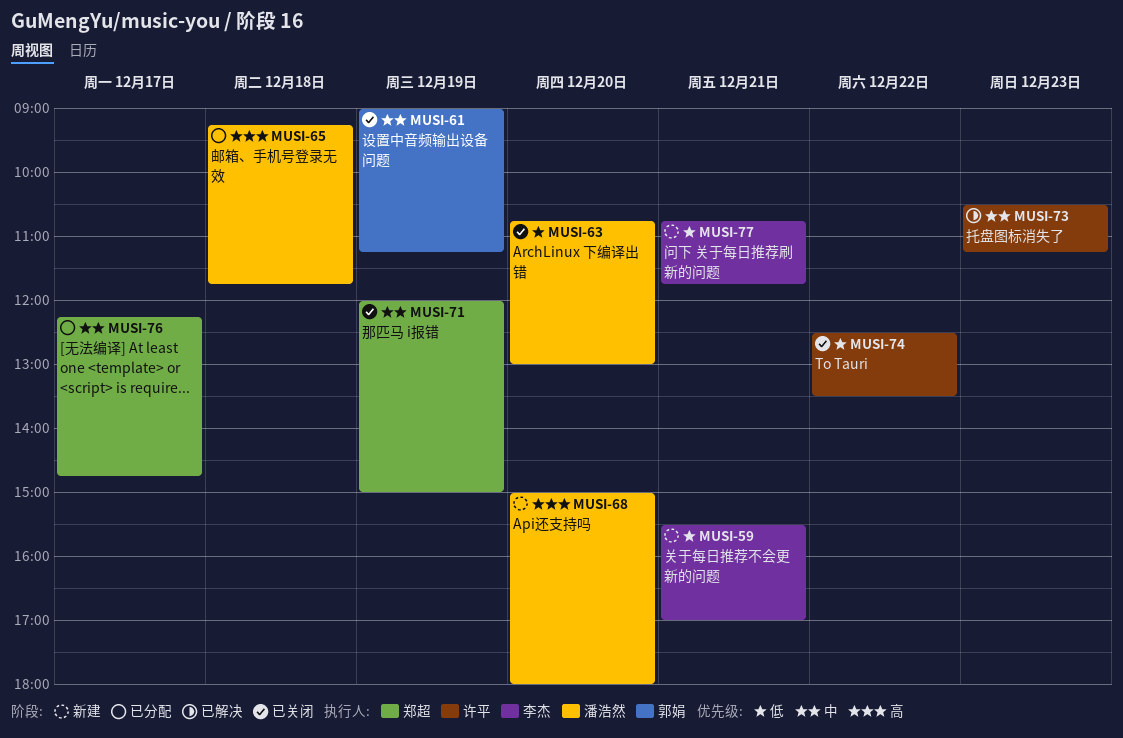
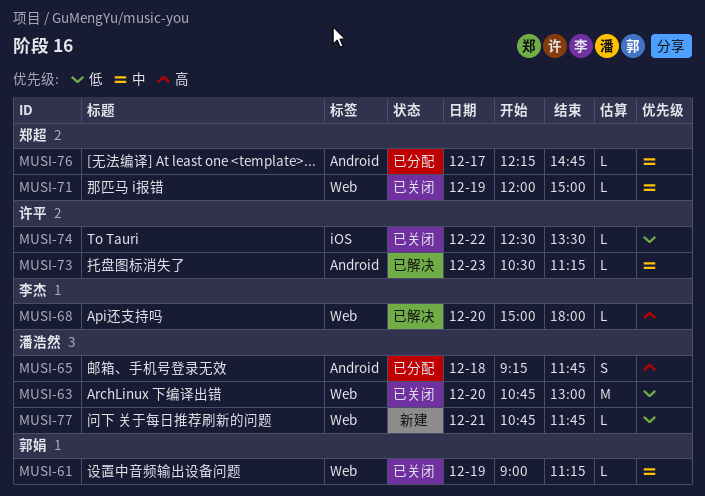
MUSI-59: present -> none
MUSI-68, status: 新建 -> 已解决
MUSI-68, owner: 潘浩然 -> 李杰
MUSI-77, owner: 李杰 -> 潘浩然

